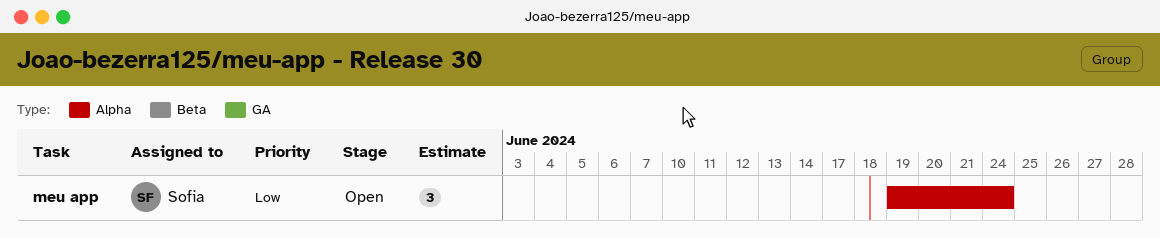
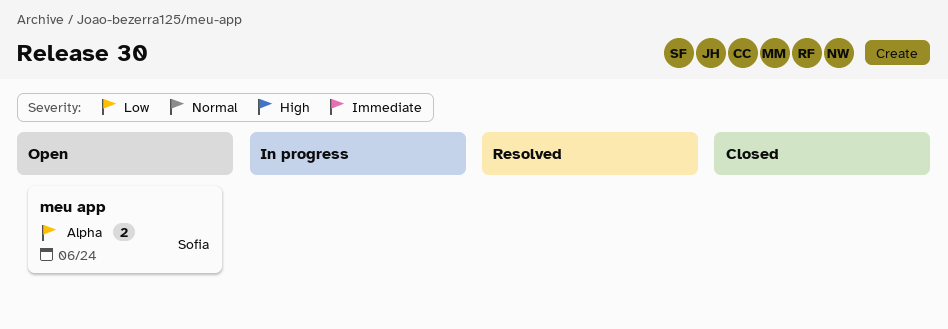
meu app, estimate: 3 -> 2

